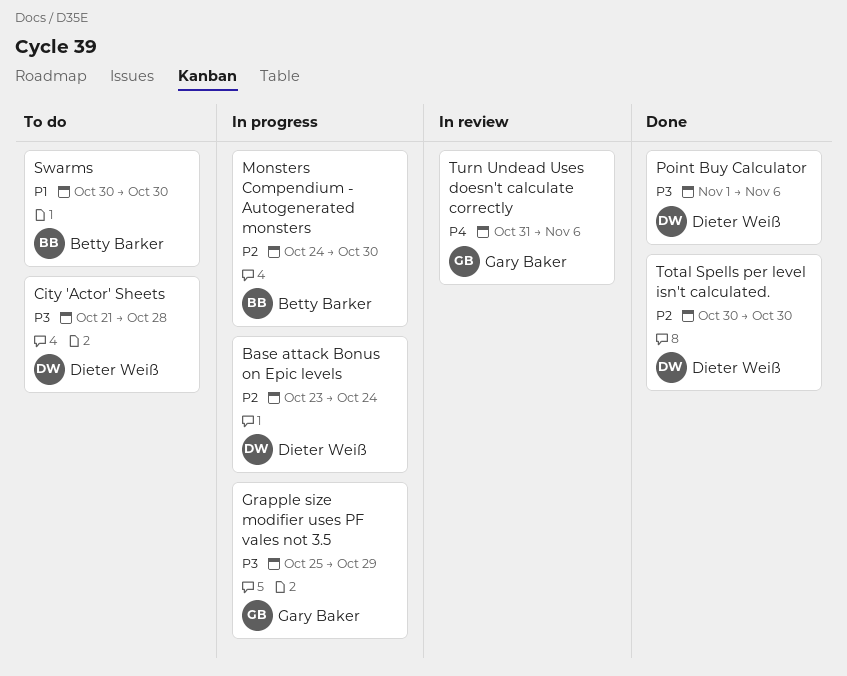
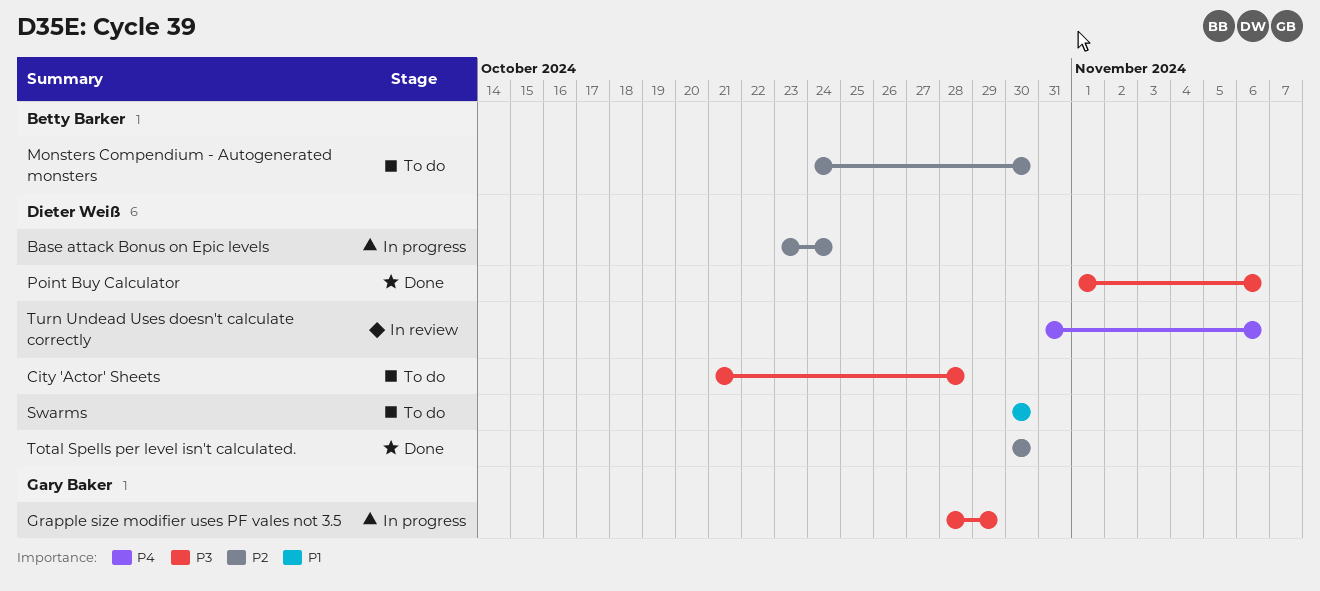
Grapple size modifier uses PF vales not 3.5, start: Oct 25 -> Oct 28
Monsters Compendium - Autogenerated monsters, status: In progress -> To do
Swarms, owner: Betty Barker -> Dieter Weiß
Turn Undead Uses doesn't calculate correctly, owner: Gary Baker -> Dieter Weiß

